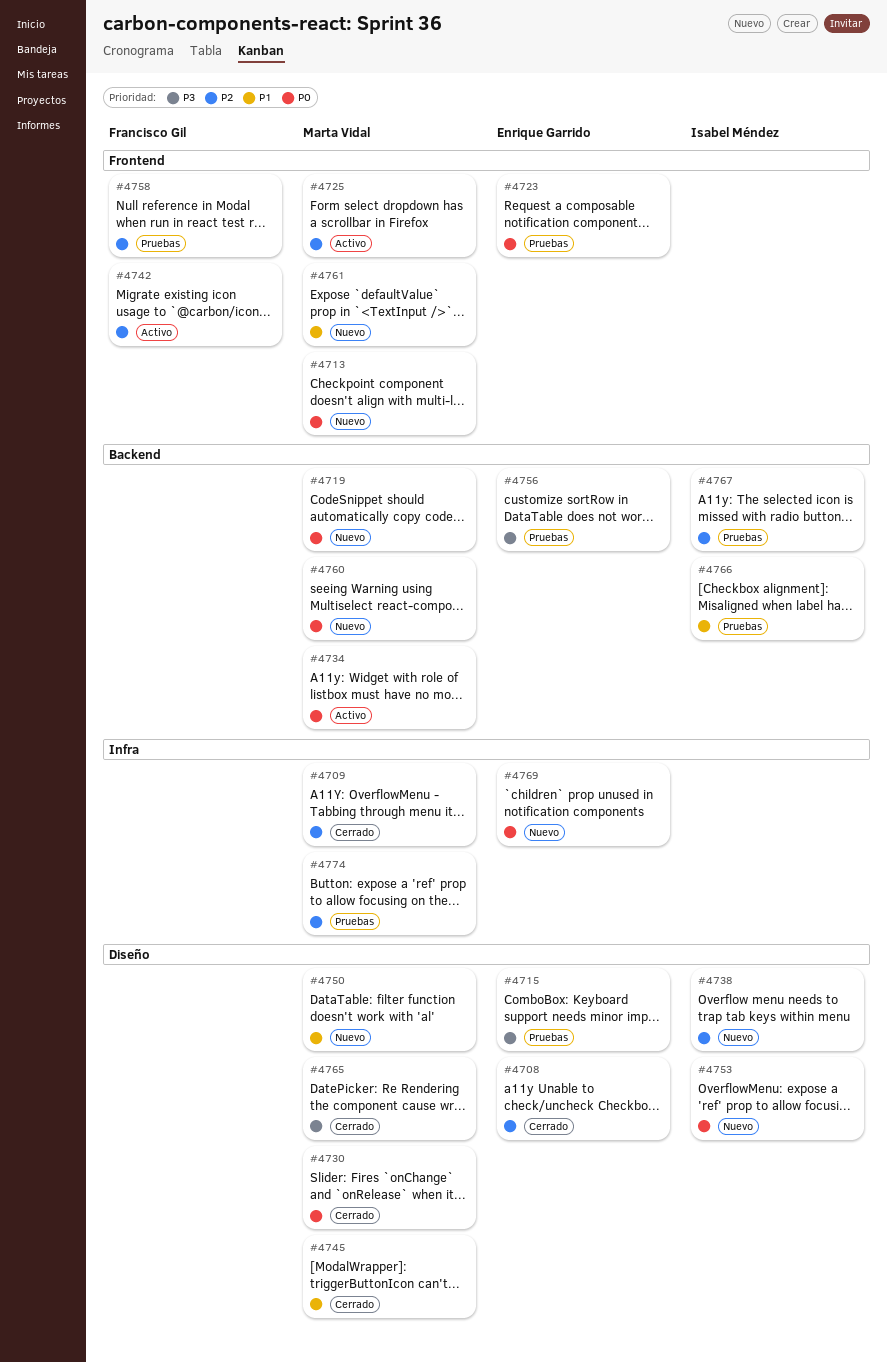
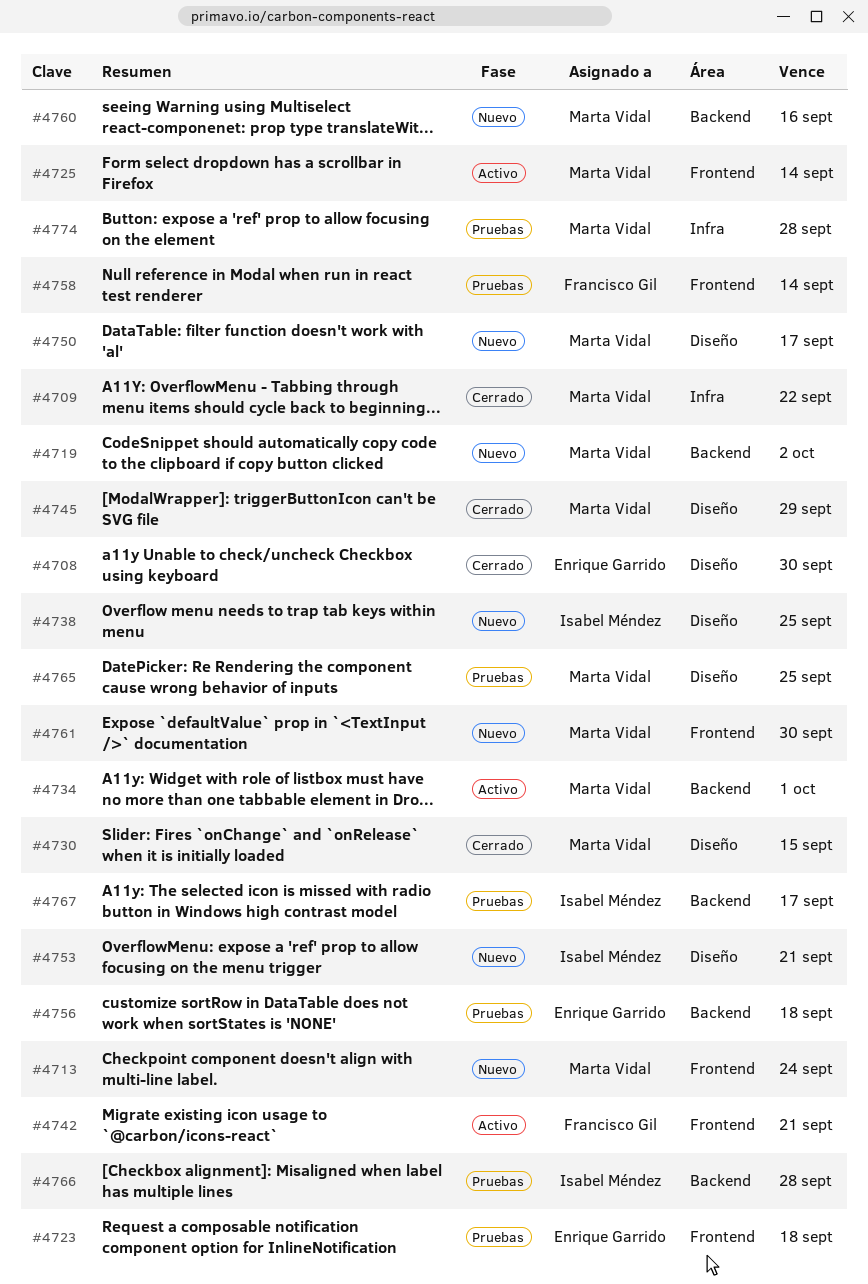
#4715: present -> none
#4765, status: Cerrado -> Pruebas
#4769: present -> none

